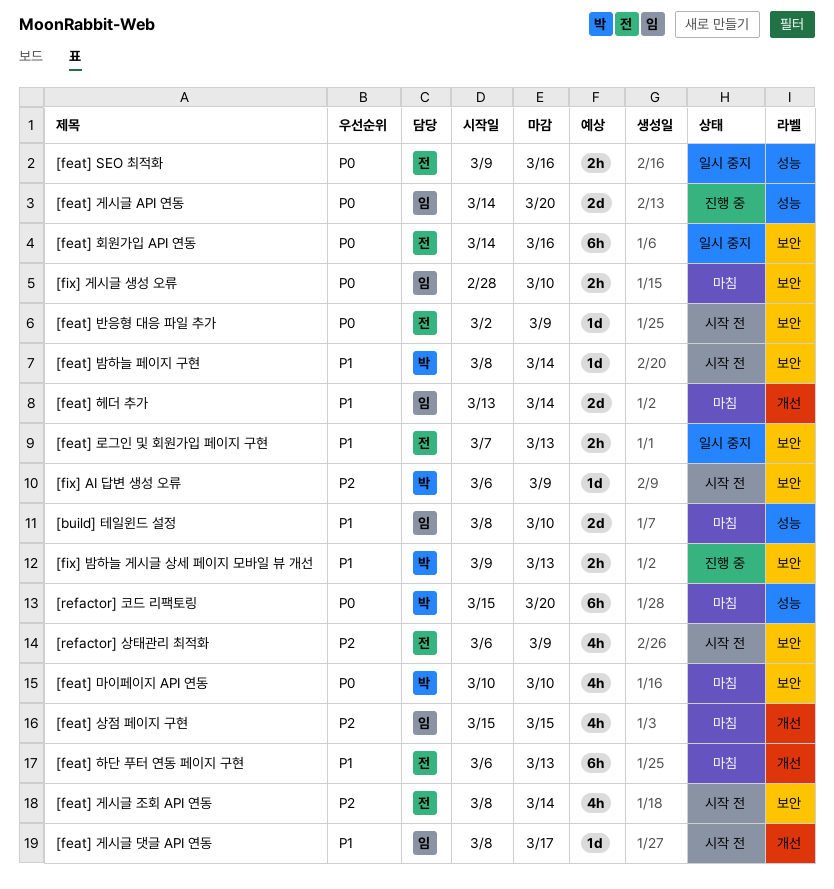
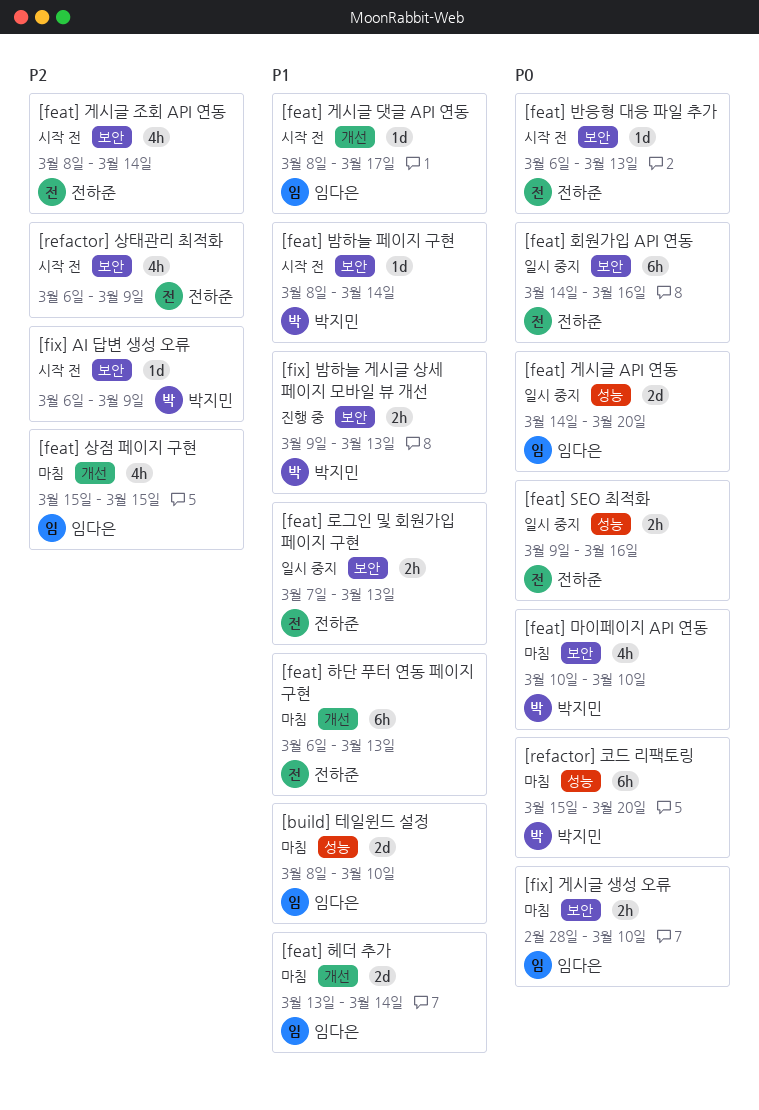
[feat] 게시글 API 연동, status: 진행 중 -> 일시 중지
[feat] 반응형 대응 파일 추가, start: Mar 2 -> Mar 6
[feat] 반응형 대응 파일 추가, due: Mar 9 -> Mar 13

